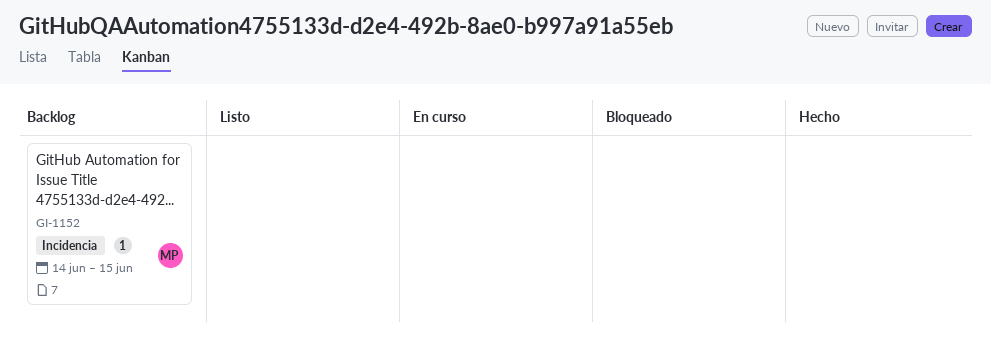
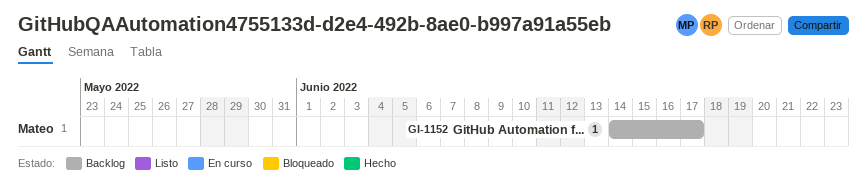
GI-1152, due: Jun 15 -> Jun 17

